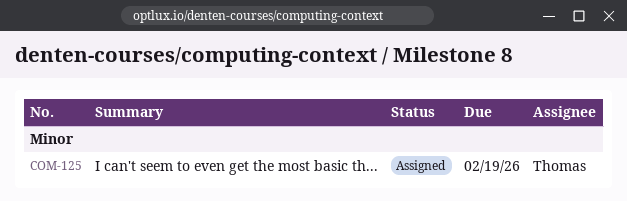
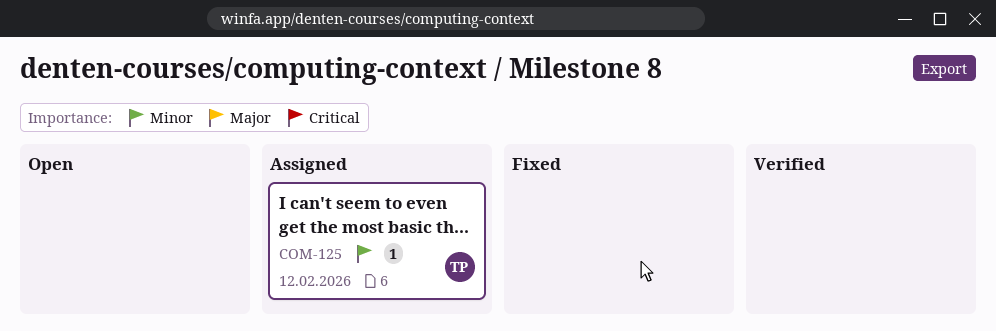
COM-125, due: Feb 19 -> Feb 12

